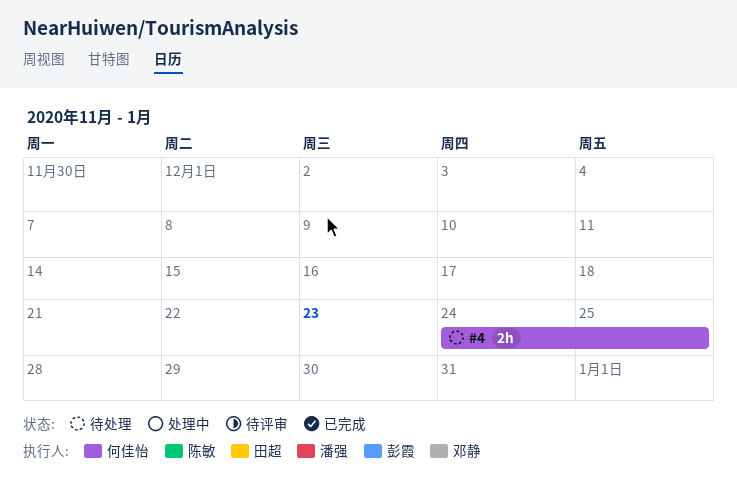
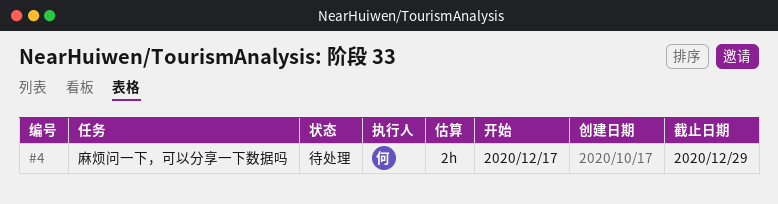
#4, start: Dec 24 -> Dec 17
#4, due: Dec 25 -> Dec 29

